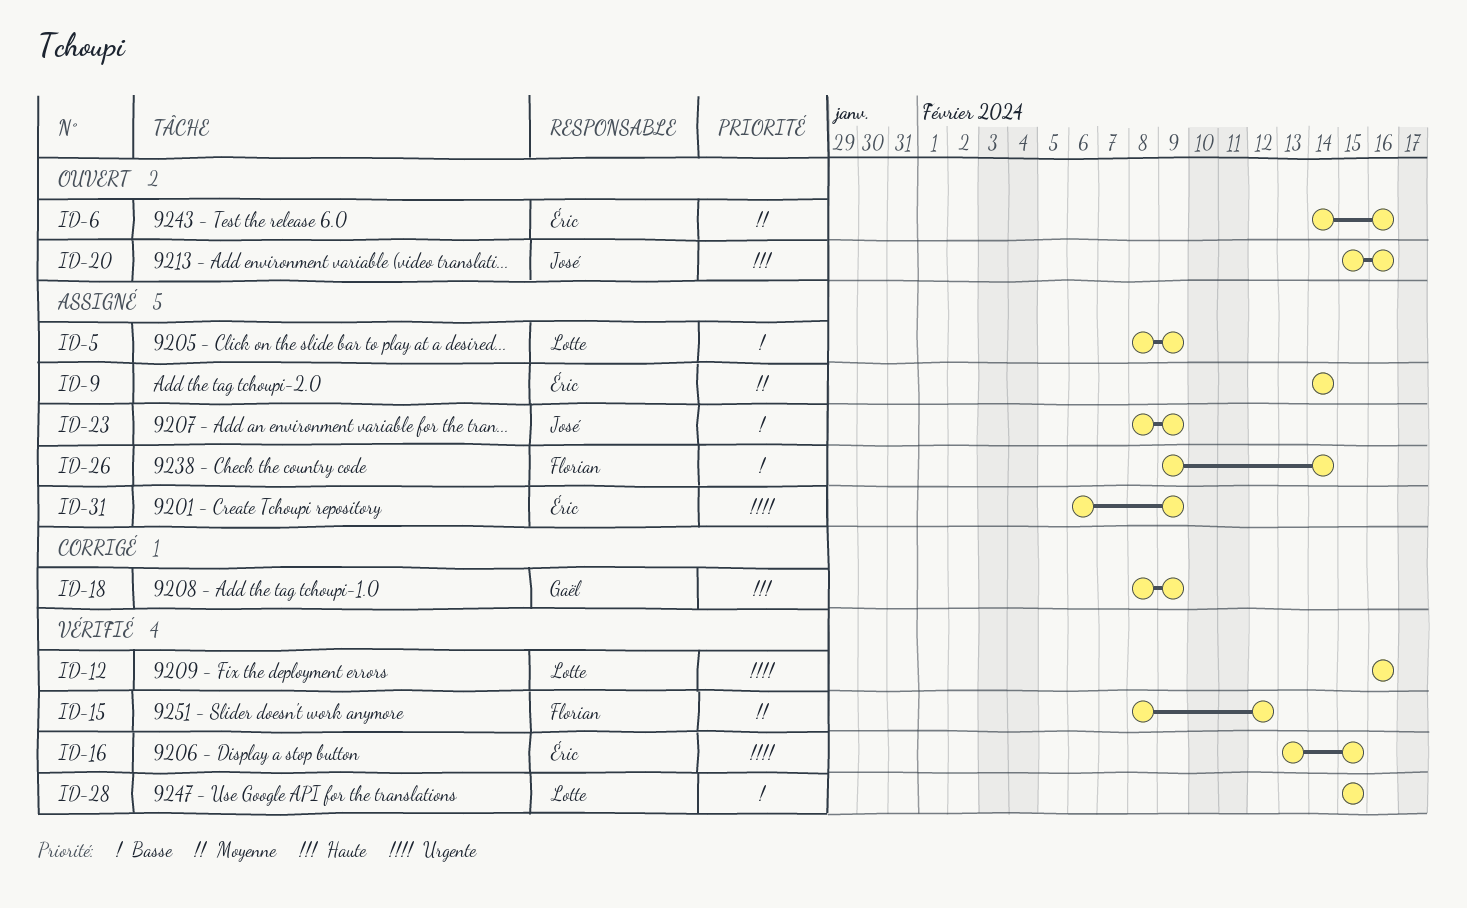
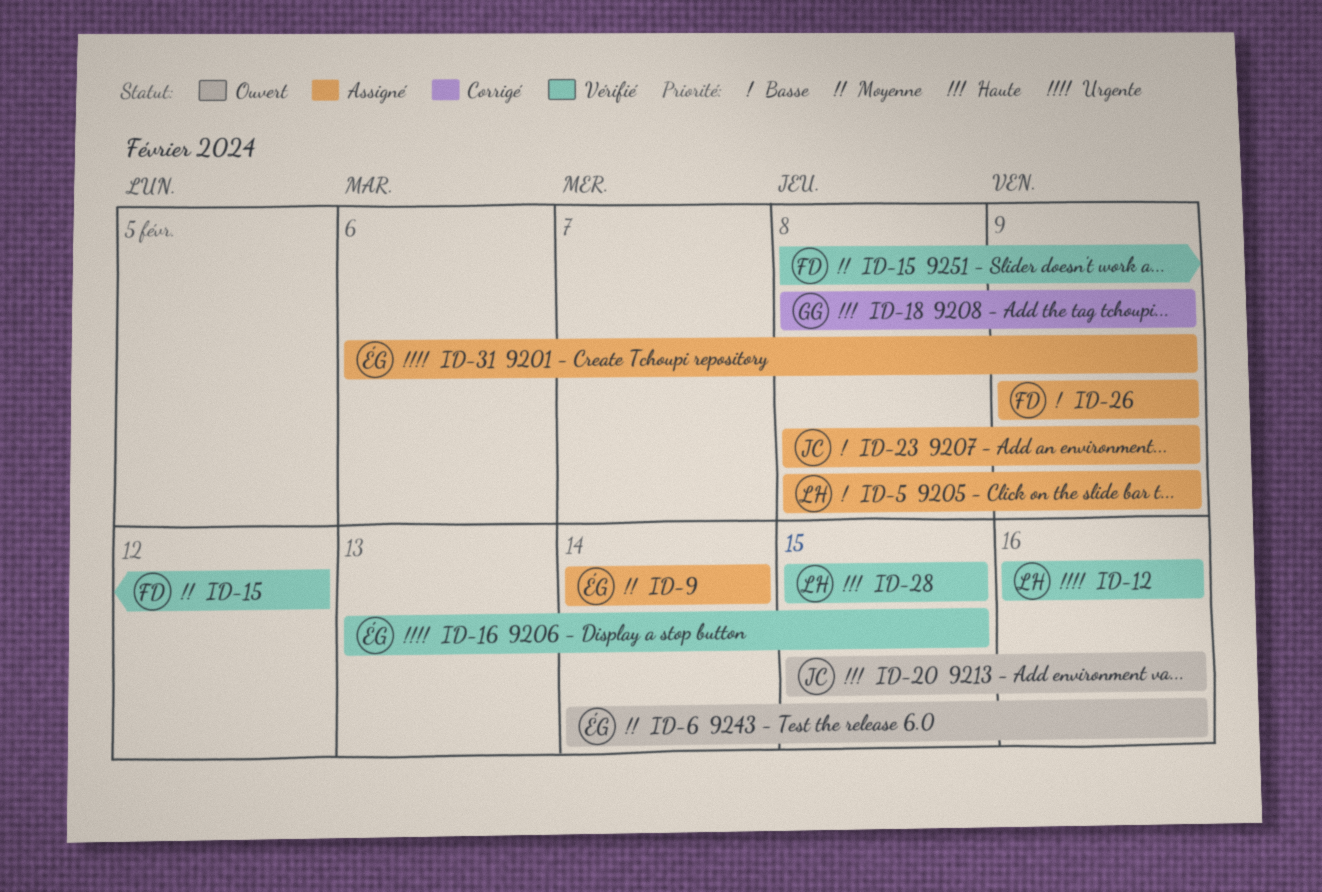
ID-26, due: Feb 14 -> Feb 9
ID-28, priority: Basse -> Haute

